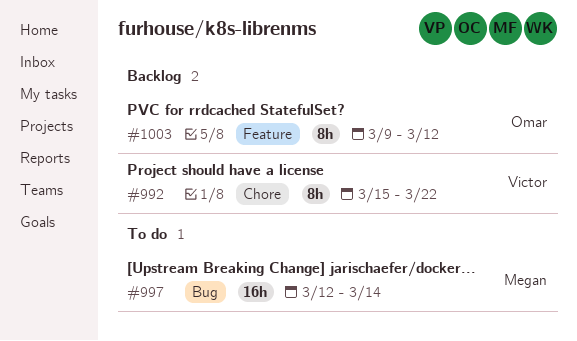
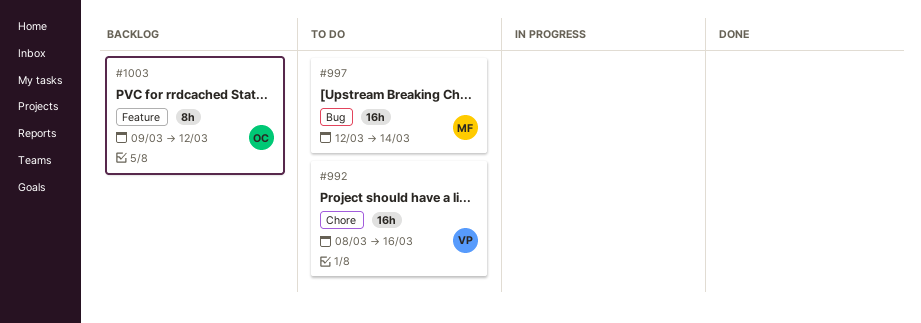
#992, status: Backlog -> To do
#992, estimate: 8h -> 16h
#992, start: Mar 15 -> Mar 8
#992, due: Mar 22 -> Mar 16

